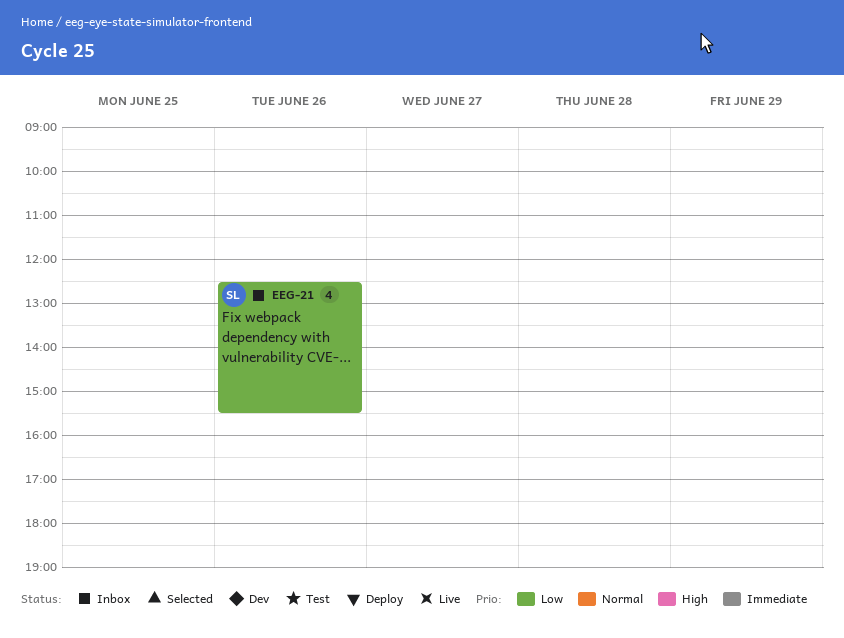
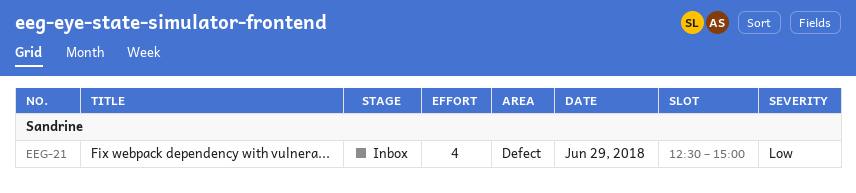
EEG-21, day: Jun 26 -> Jun 29
EEG-21, ends: 15:30 -> 15:00

